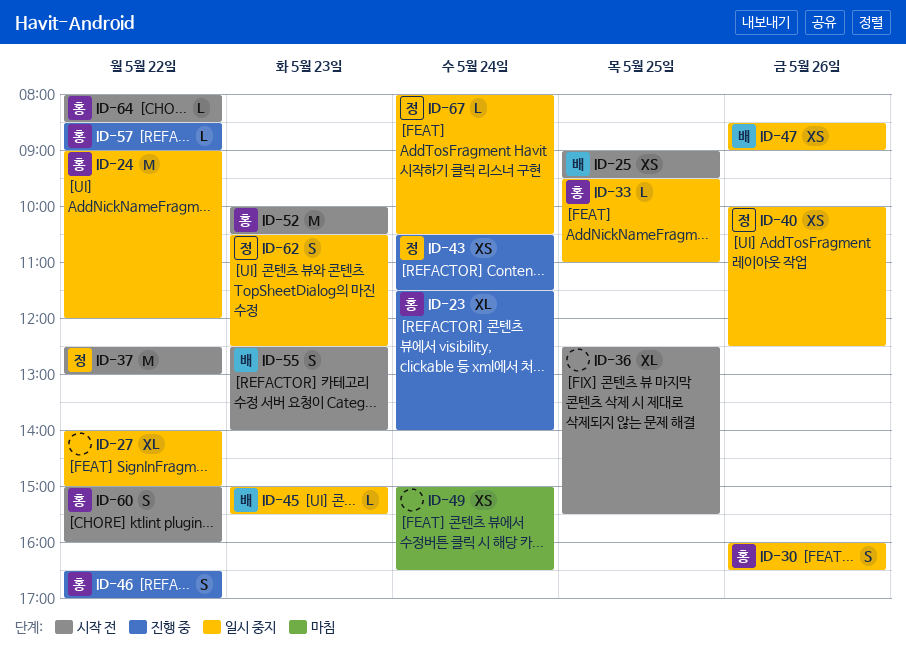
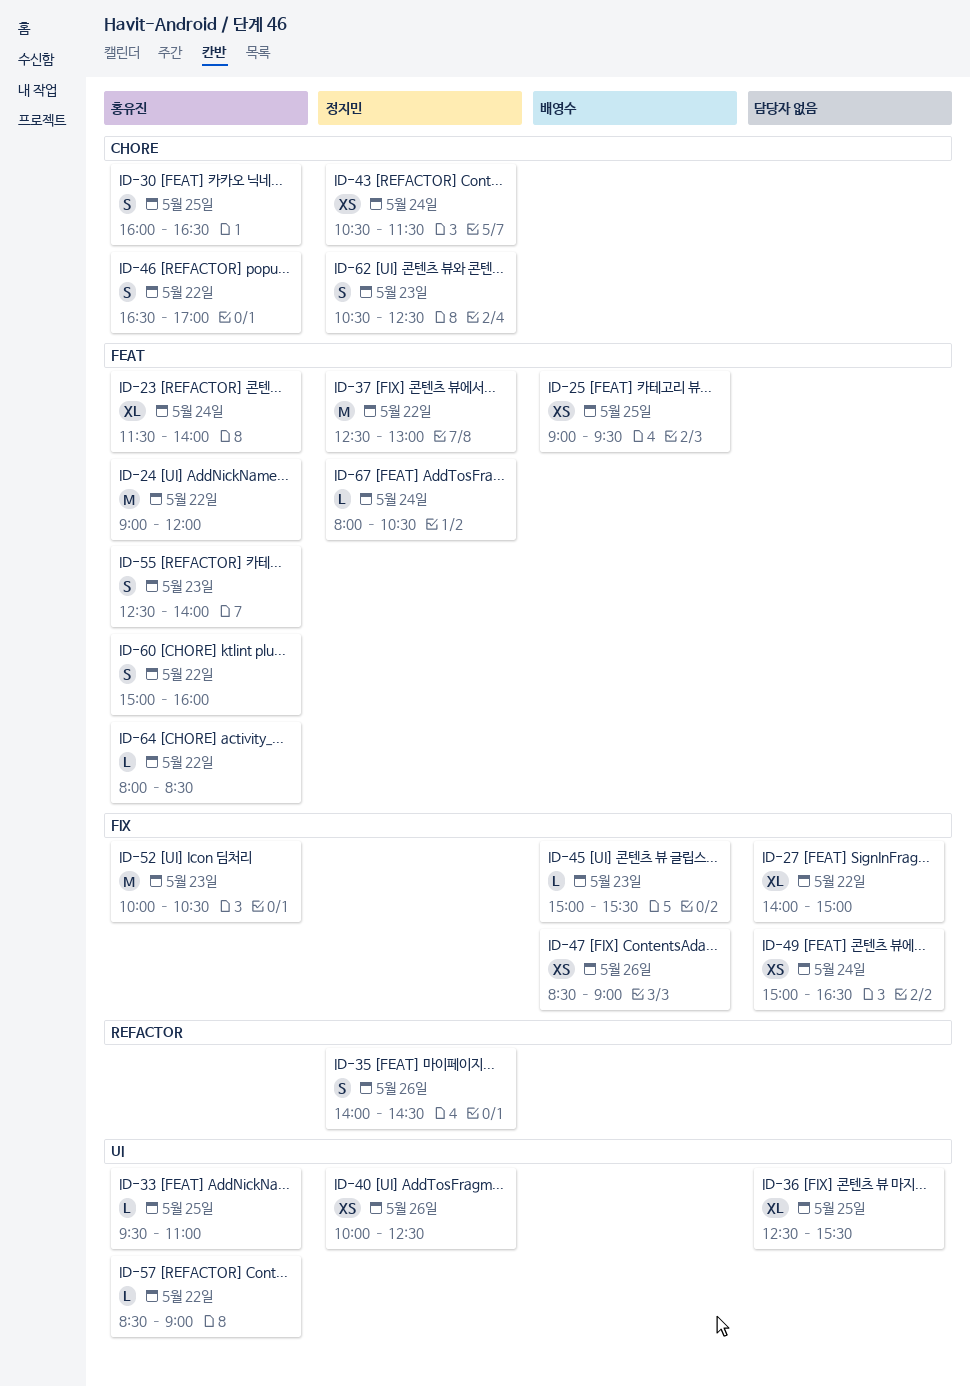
ID-30, day: May 26 -> May 25
ID-35: none -> present
ID-55, owner: 배영수 -> 홍유진

